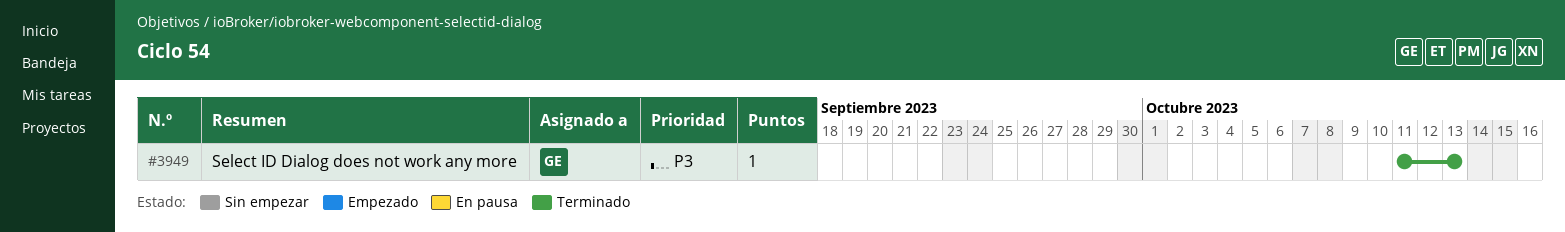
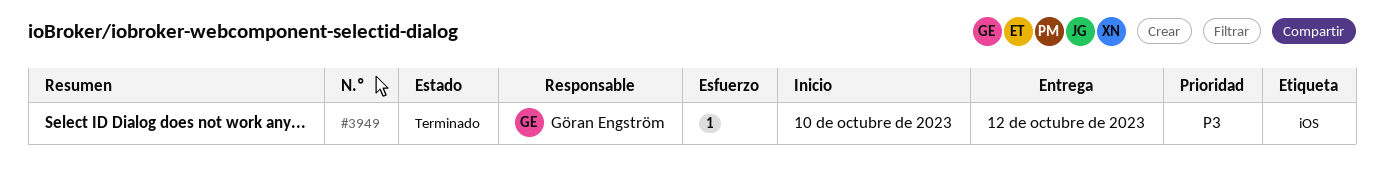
#3949, start: Oct 11 -> Oct 10
#3949, due: Oct 13 -> Oct 12

